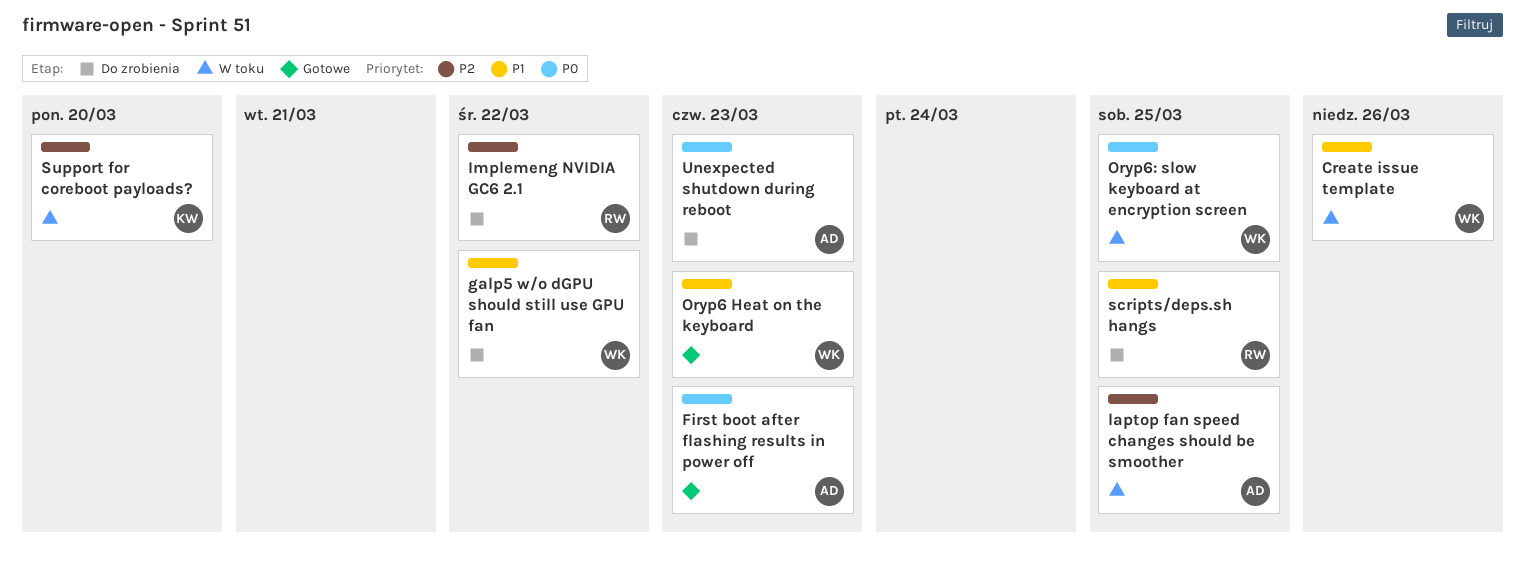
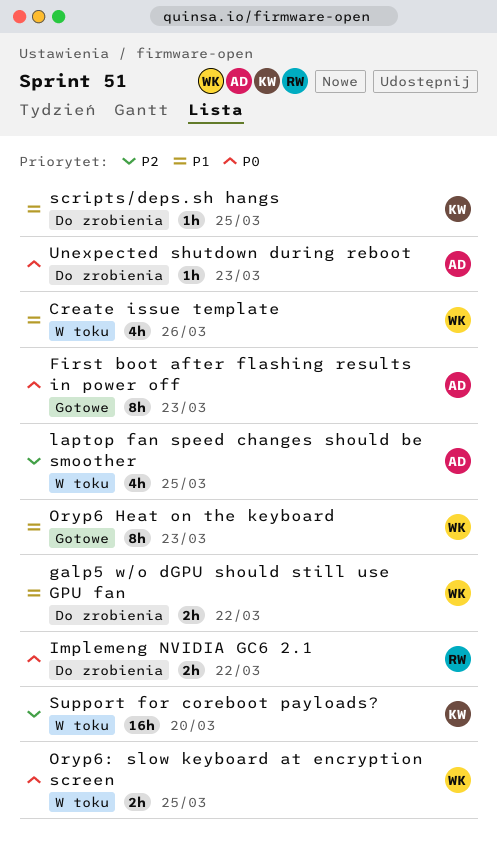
Implemeng NVIDIA GC6 2.1, priority: P2 -> P0
scripts/deps.sh hangs, owner: RW -> KW

